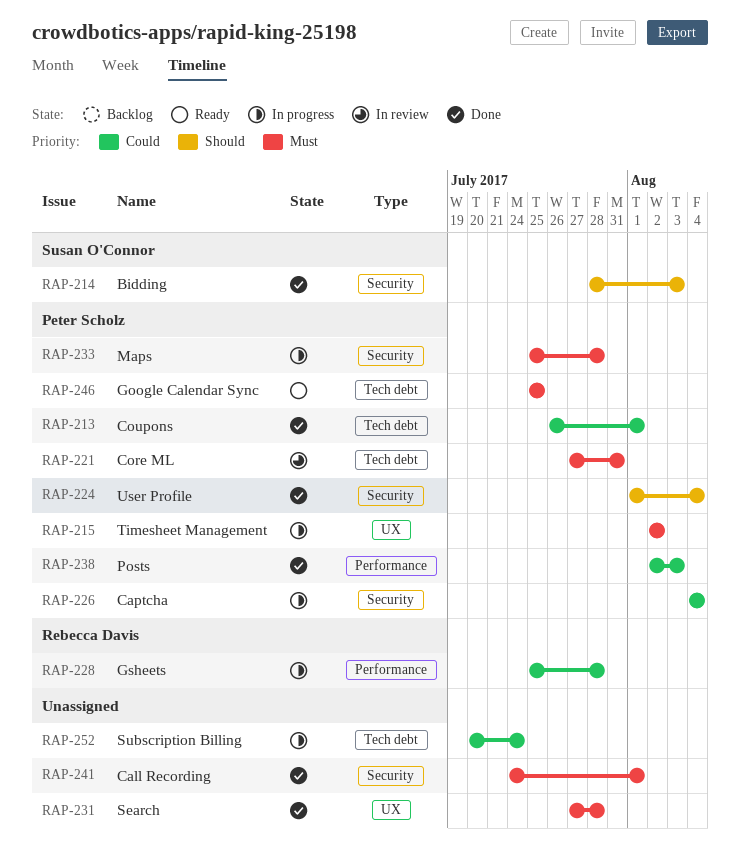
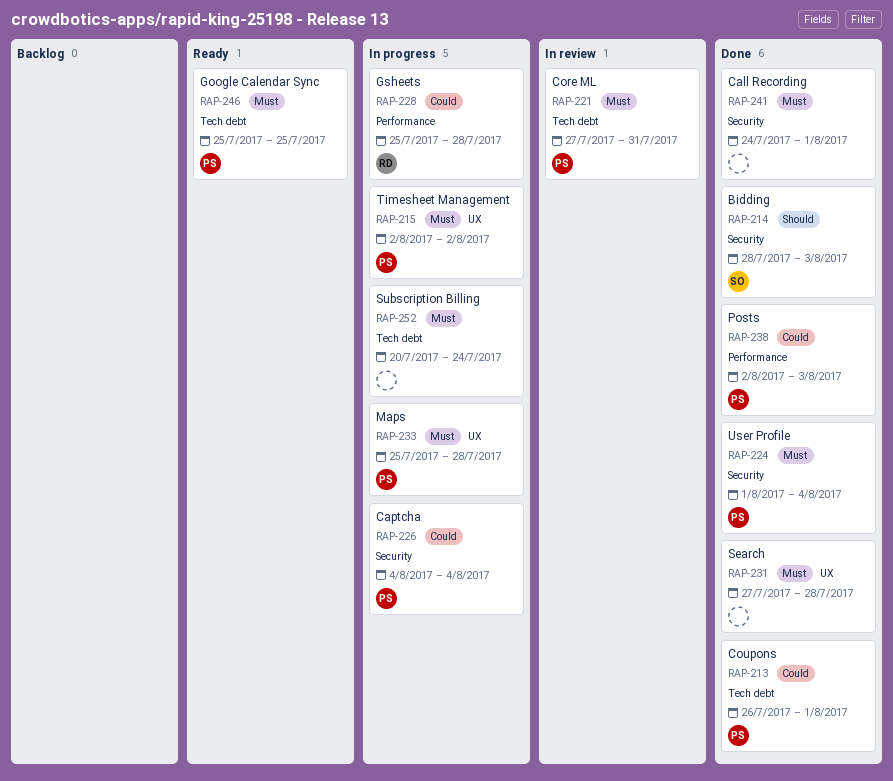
RAP-224, priority: Should -> Must
RAP-233, label: Security -> UX
RAP-252, priority: Could -> Must

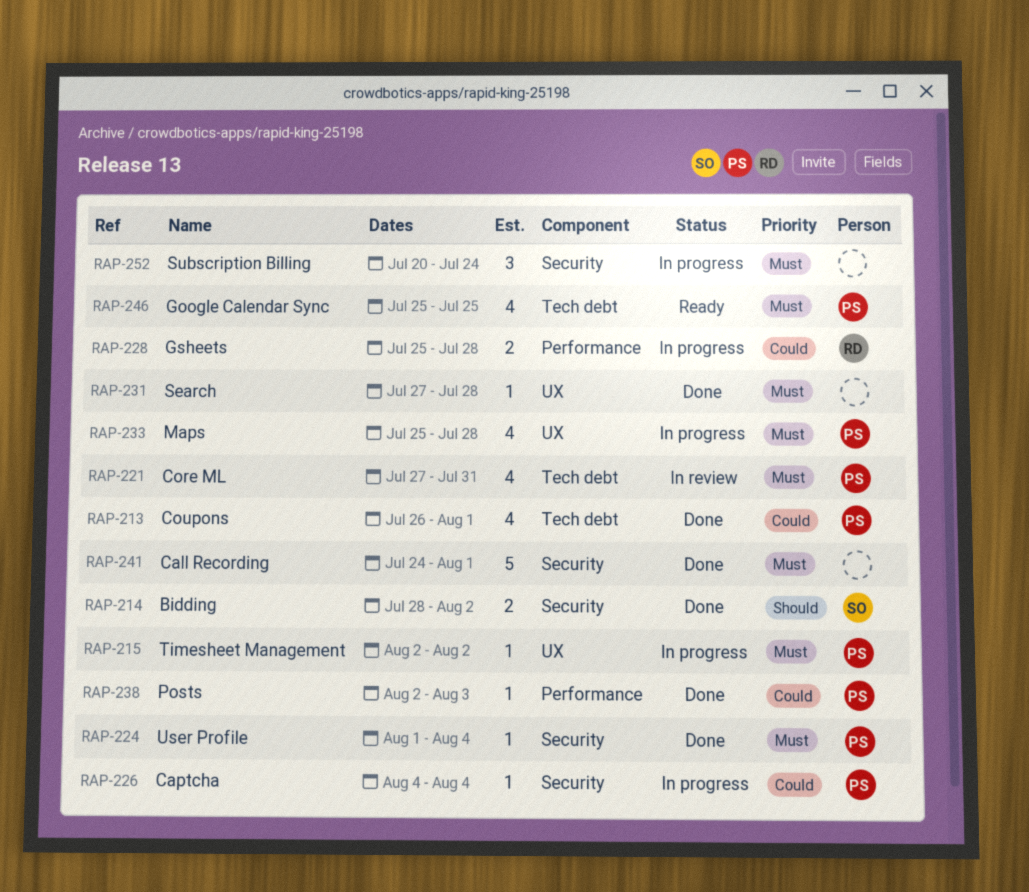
RAP-214, due: Aug 3 -> Aug 2
RAP-252, label: Tech debt -> Security

